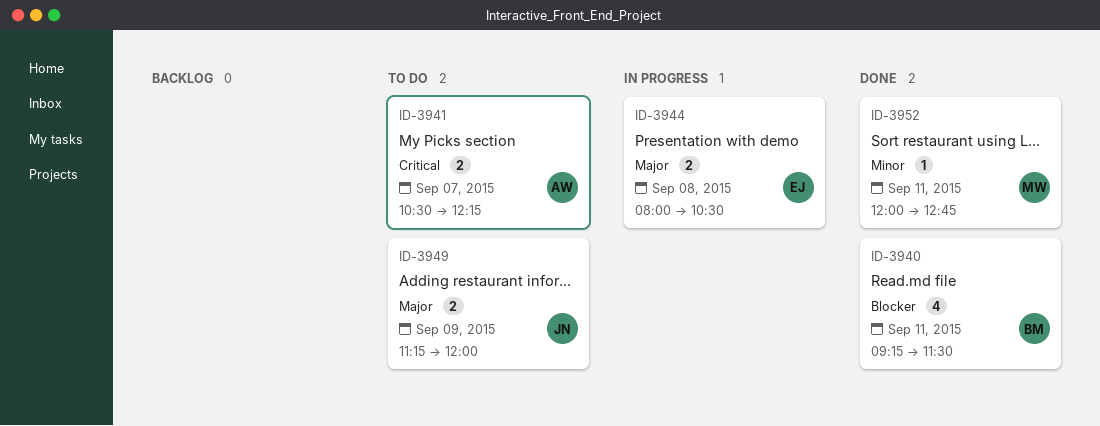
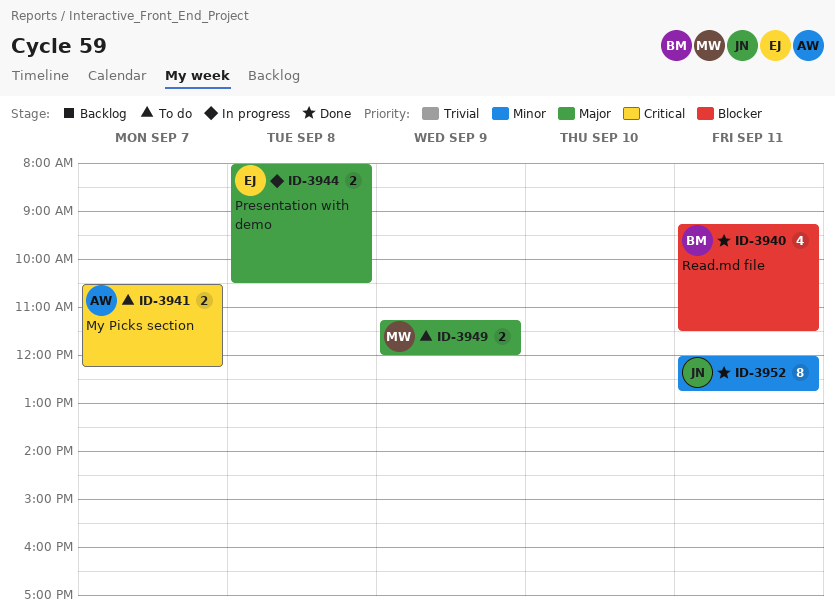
ID-3949, owner: JN -> MW
ID-3952, owner: MW -> JN
ID-3952, estimate: 1 -> 8

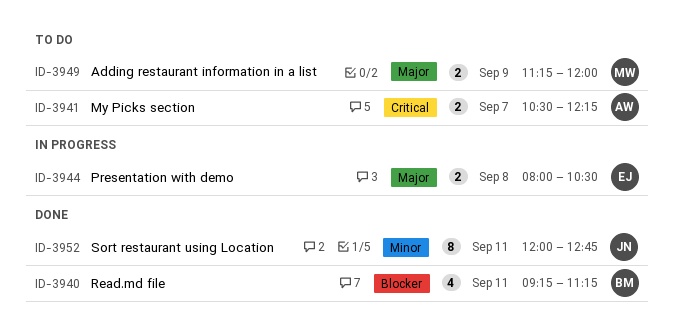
ID-3940, ends: 11:30 -> 11:15

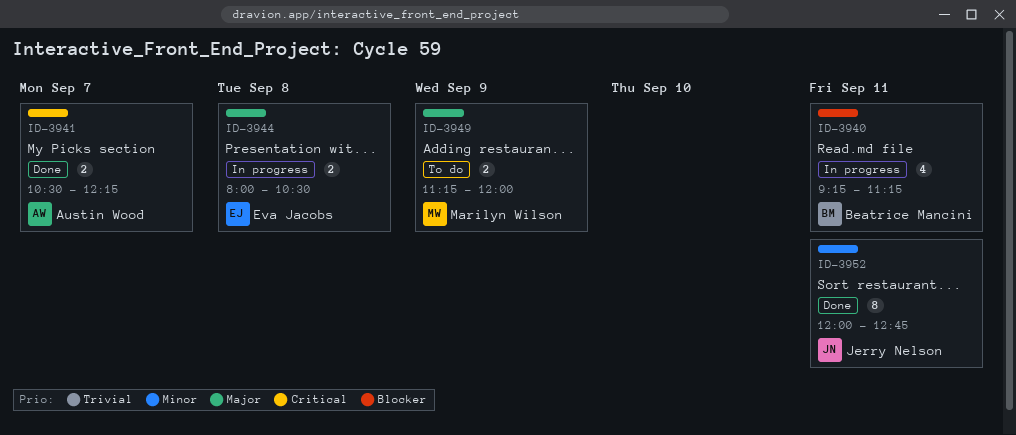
ID-3940, status: Done -> In progress
ID-3941, status: To do -> Done

